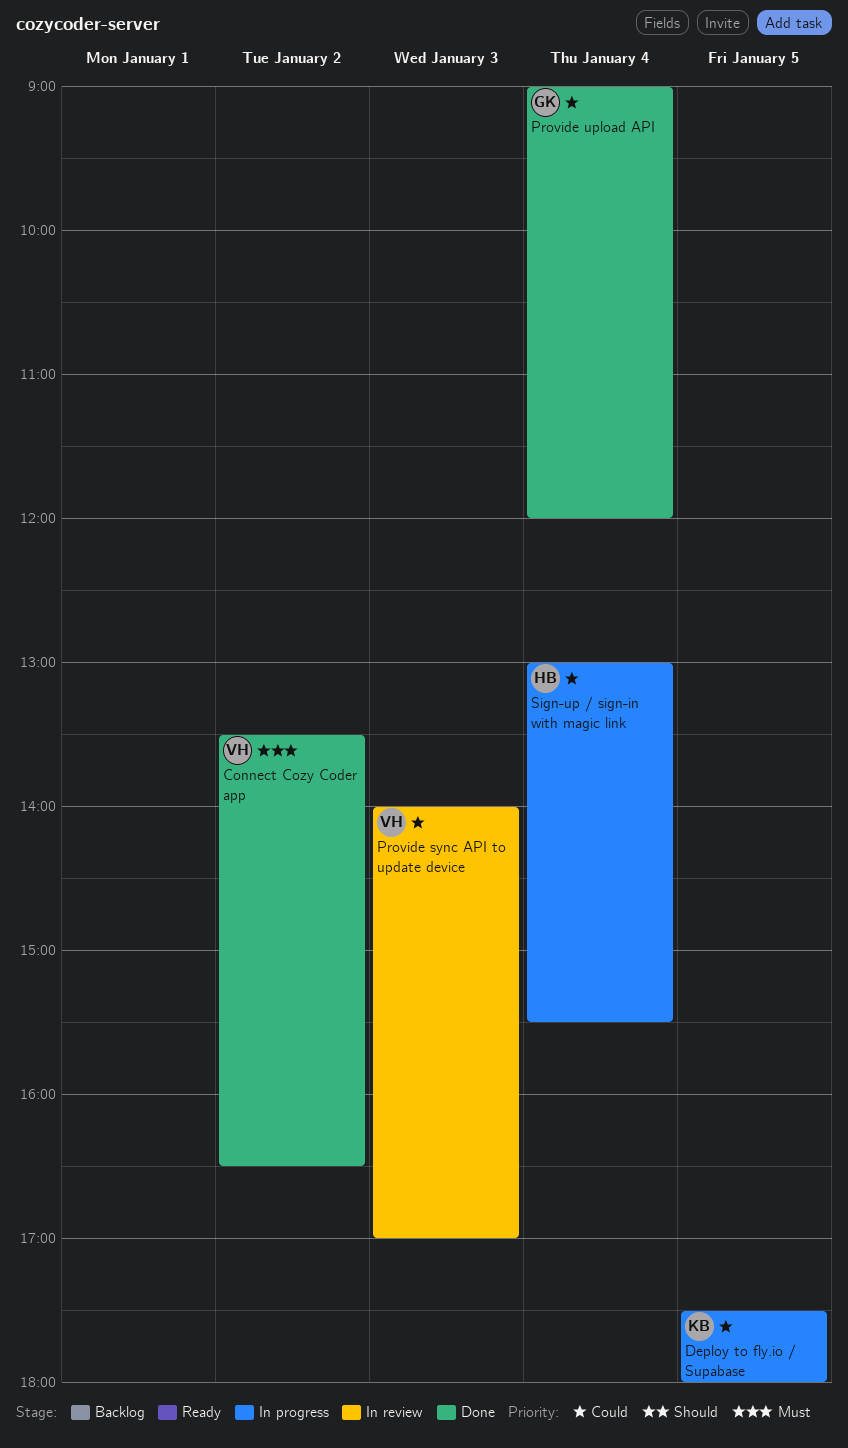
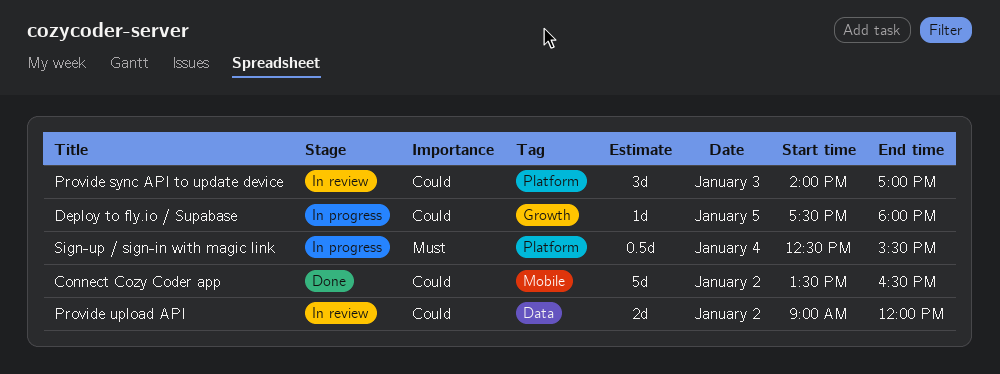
Connect Cozy Coder app, priority: Must -> Could
Provide upload API, status: Done -> In review
Provide upload API, day: Jan 4 -> Jan 2
Sign-up / sign-in with magic link, priority: Could -> Must
Sign-up / sign-in with magic link, begins: 13:00 -> 12:30

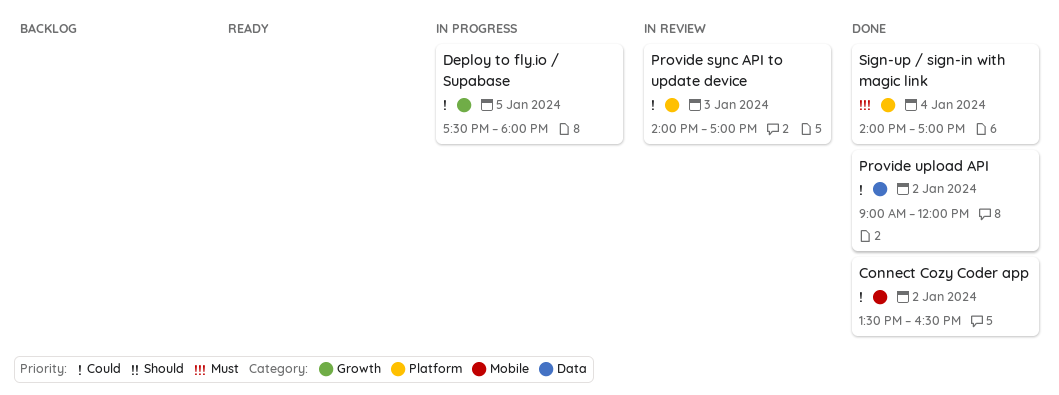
Provide upload API, status: In review -> Done
Sign-up / sign-in with magic link, status: In progress -> Done
Sign-up / sign-in with magic link, begins: 12:30 -> 14:00
Sign-up / sign-in with magic link, ends: 15:30 -> 17:00

